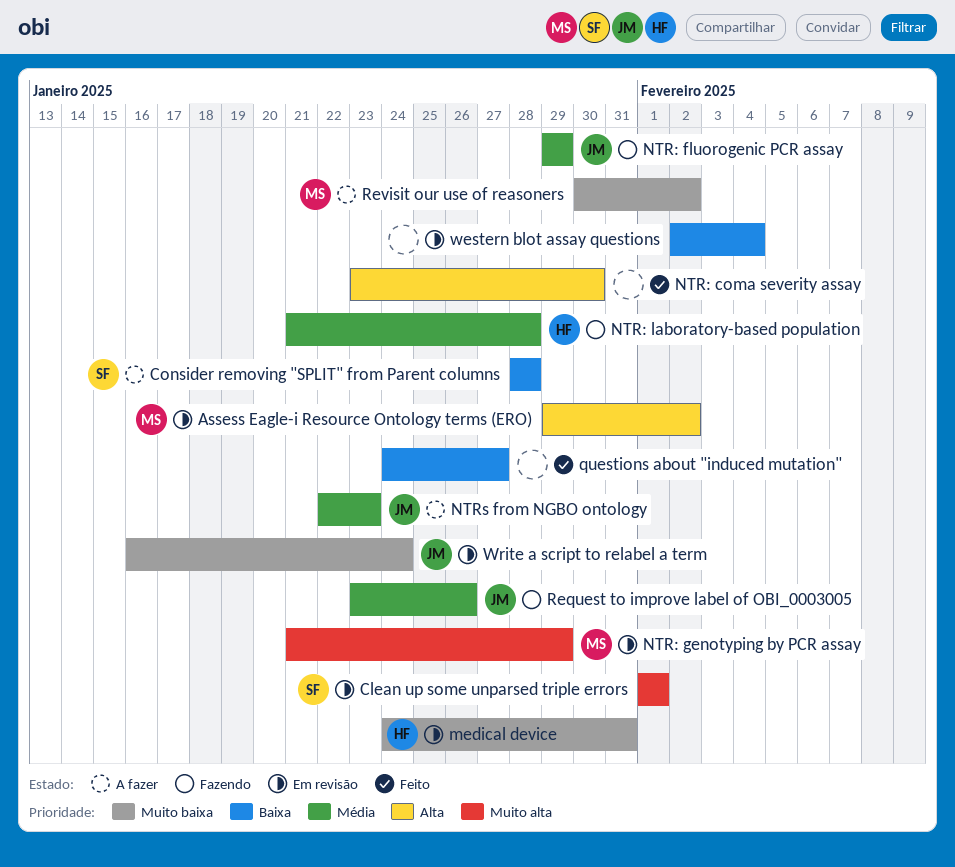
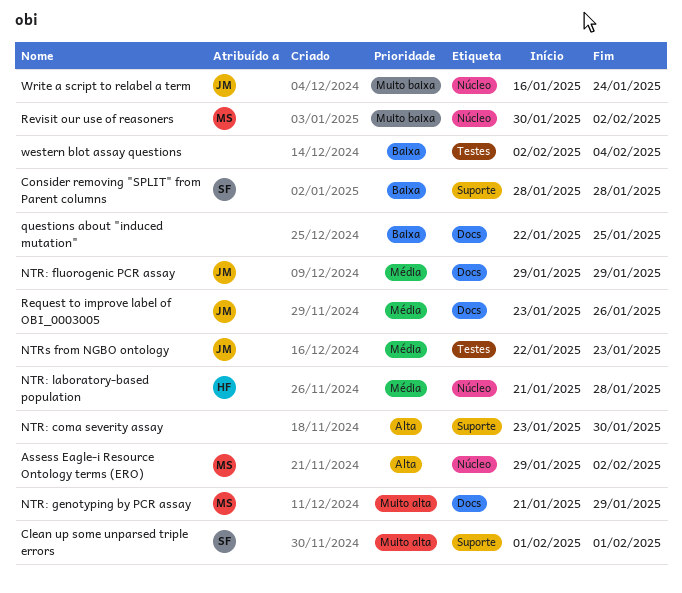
medical device: present -> none
questions about "induced mutation", start: Jan 24 -> Jan 22
questions about "induced mutation", due: Jan 27 -> Jan 25

